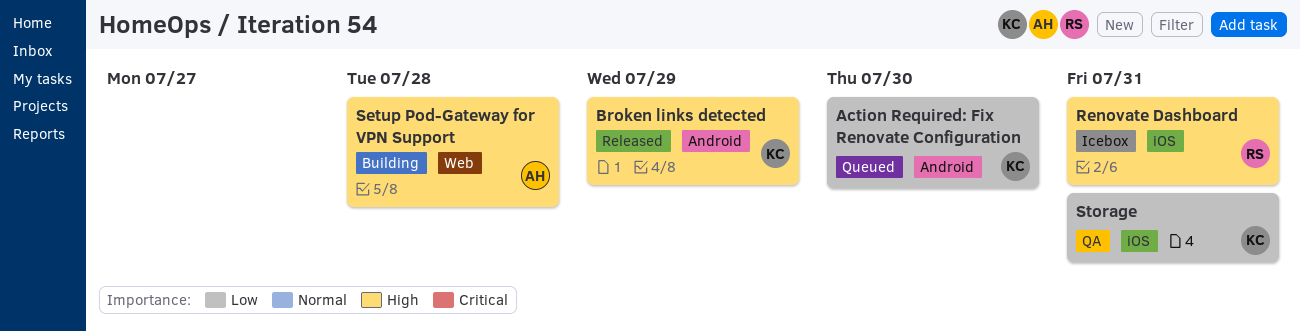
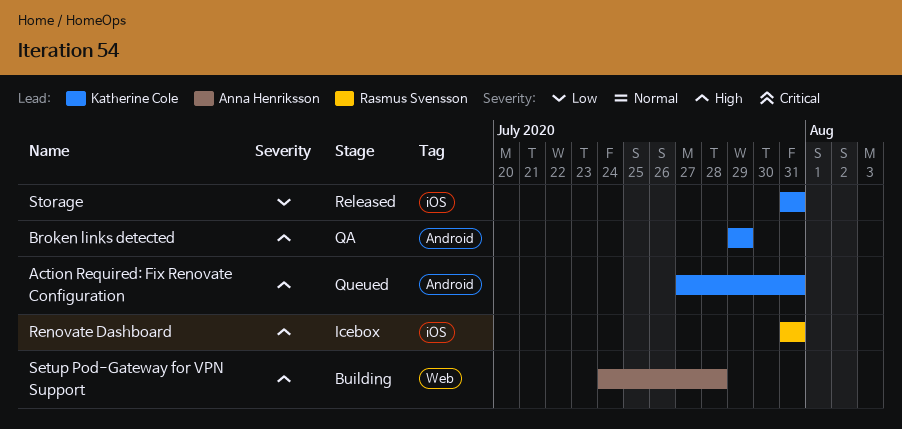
Action Required: Fix Renovate Configuration, priority: Low -> High
Action Required: Fix Renovate Configuration, due: Jul 30 -> Jul 31
Broken links detected, status: Released -> QA
Storage, status: QA -> Released

